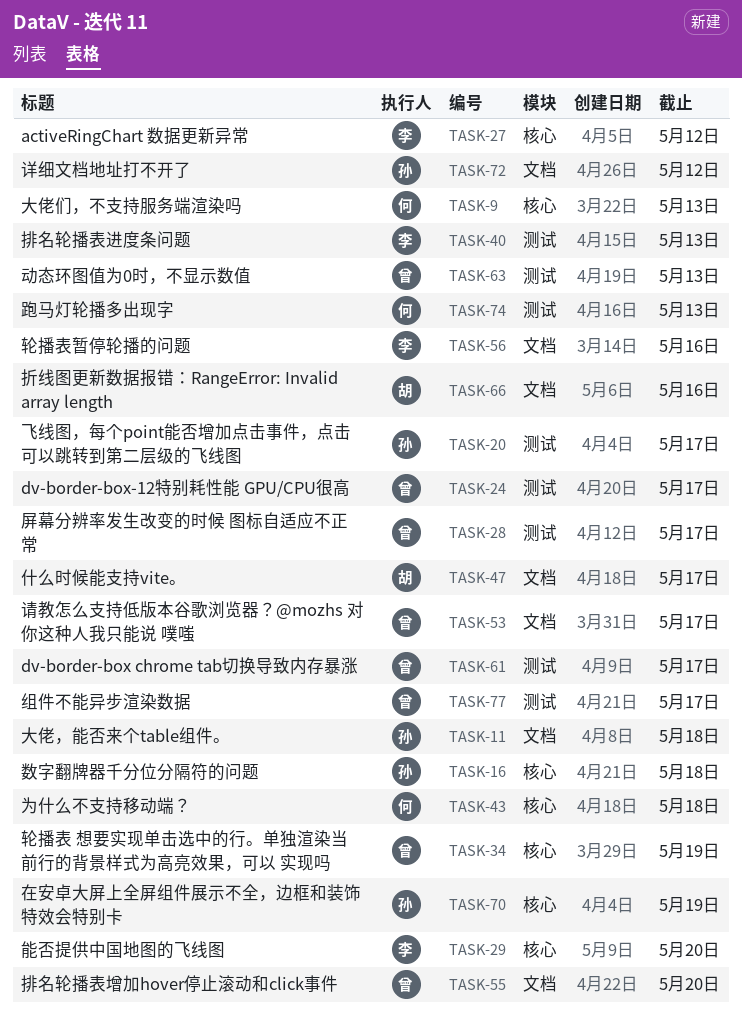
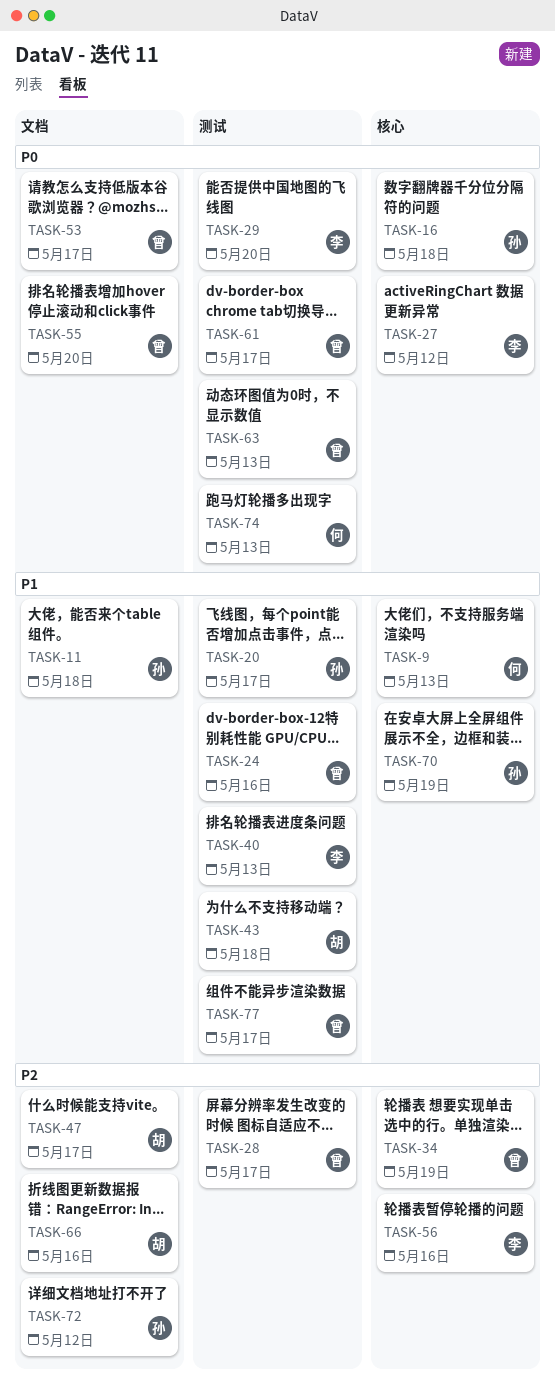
TASK-24, due: May 17 -> May 16
TASK-29, label: 核心 -> 测试
TASK-43, owner: 何 -> 胡
TASK-43, label: 核心 -> 测试
TASK-56, label: 文档 -> 核心

